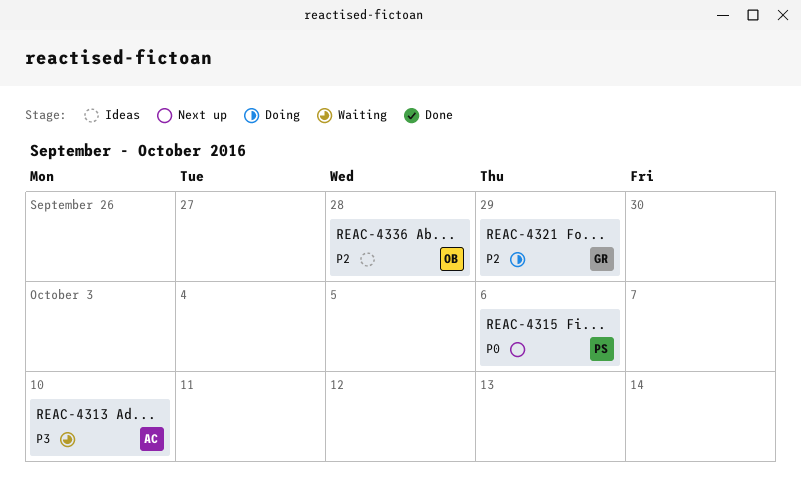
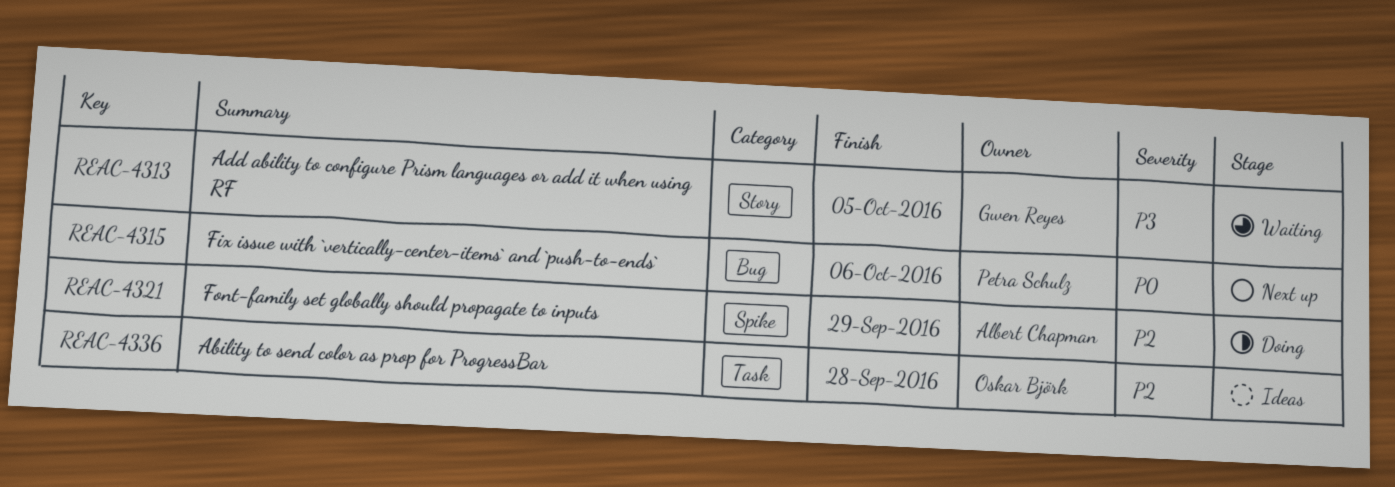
REAC-4313, owner: Albert Chapman -> Gwen Reyes
REAC-4313, due: Oct 10 -> Oct 5
REAC-4321, owner: Gwen Reyes -> Albert Chapman

